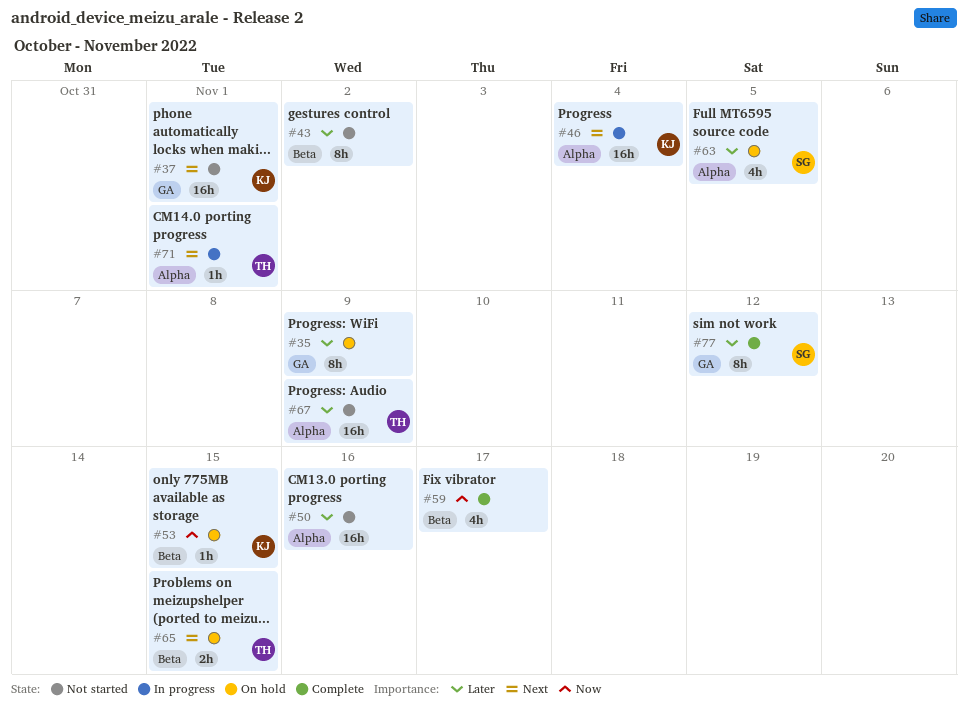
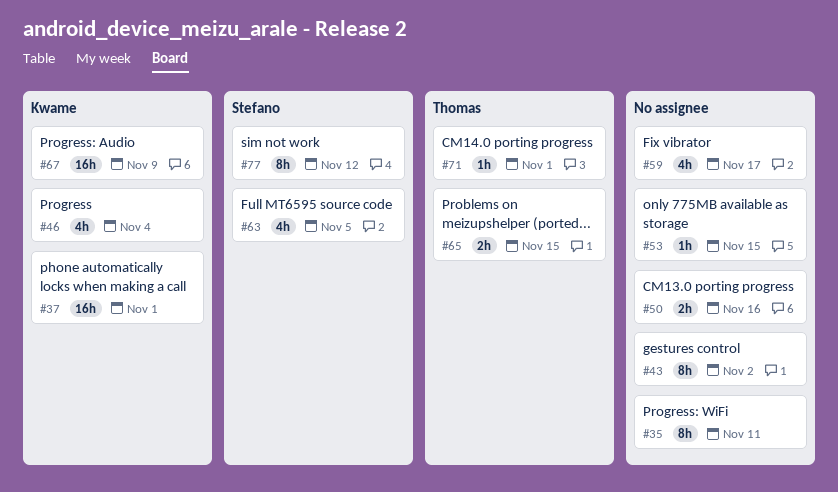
#35, due: Nov 9 -> Nov 11
#46, estimate: 16h -> 4h
#50, estimate: 16h -> 2h
#53, owner: Kwame -> none
#67, owner: Thomas -> Kwame

